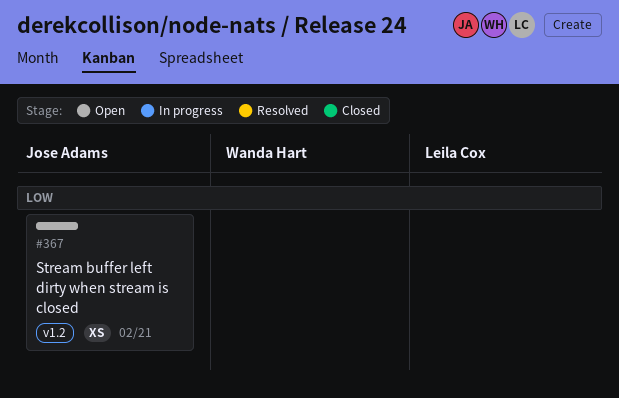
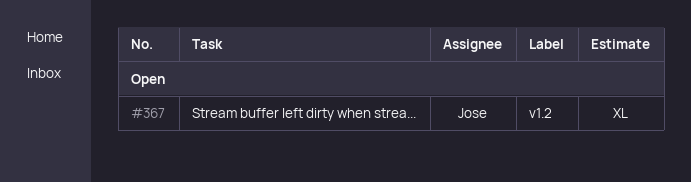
#367, estimate: XS -> XL

